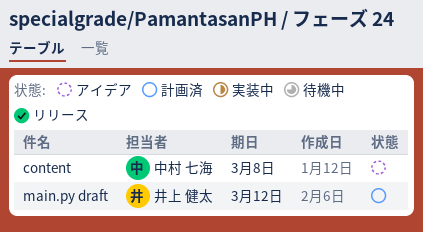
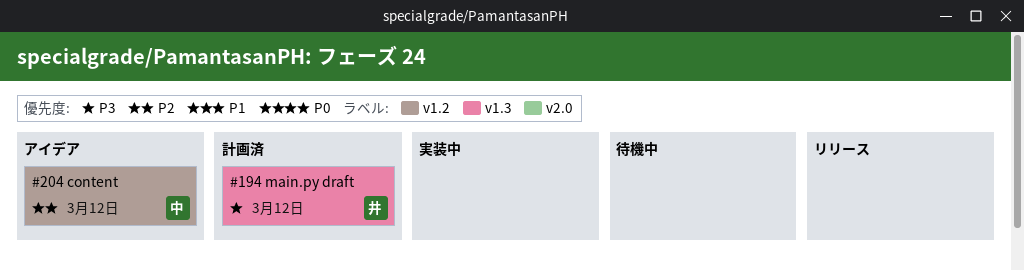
content, due: Mar 8 -> Mar 12

